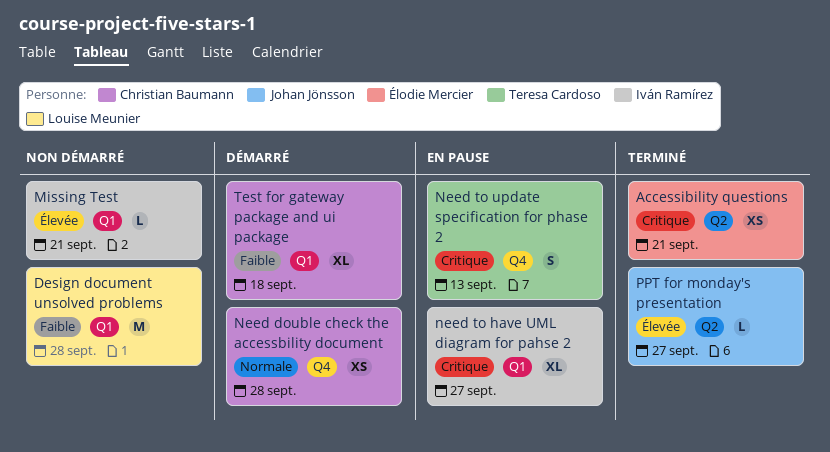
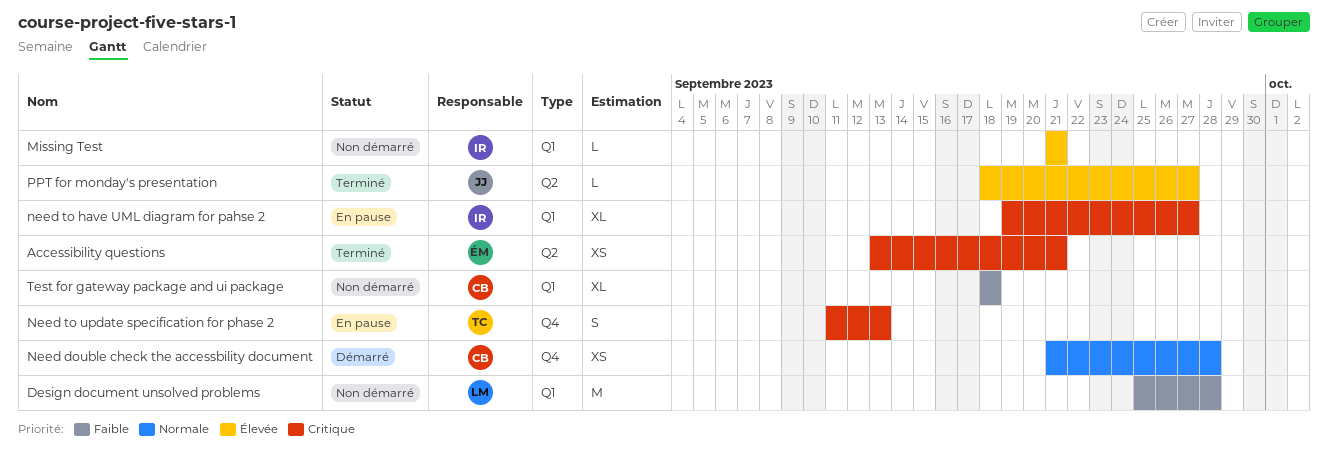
Test for gateway package and ui package, status: Démarré -> Non démarré

